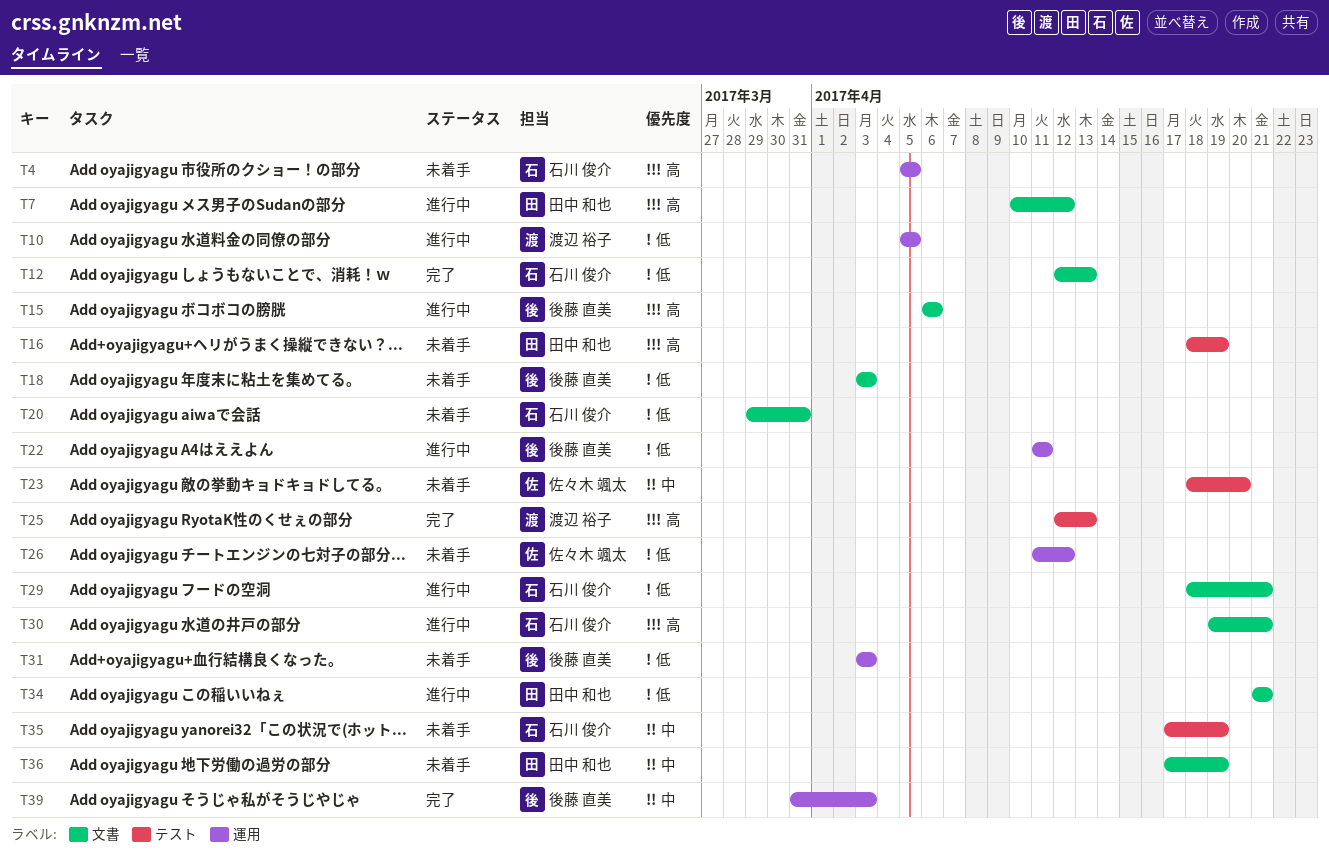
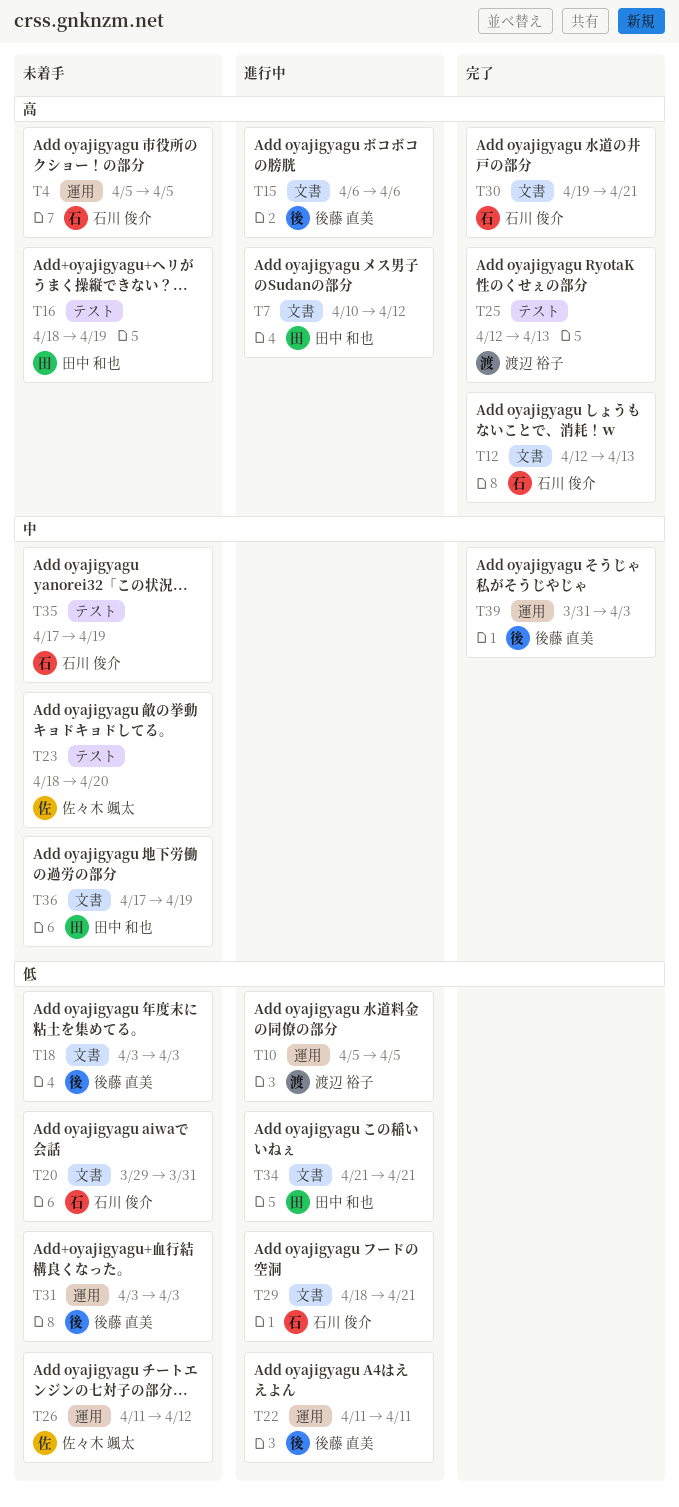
T12, priority: 低 -> 高
T30, status: 進行中 -> 完了

